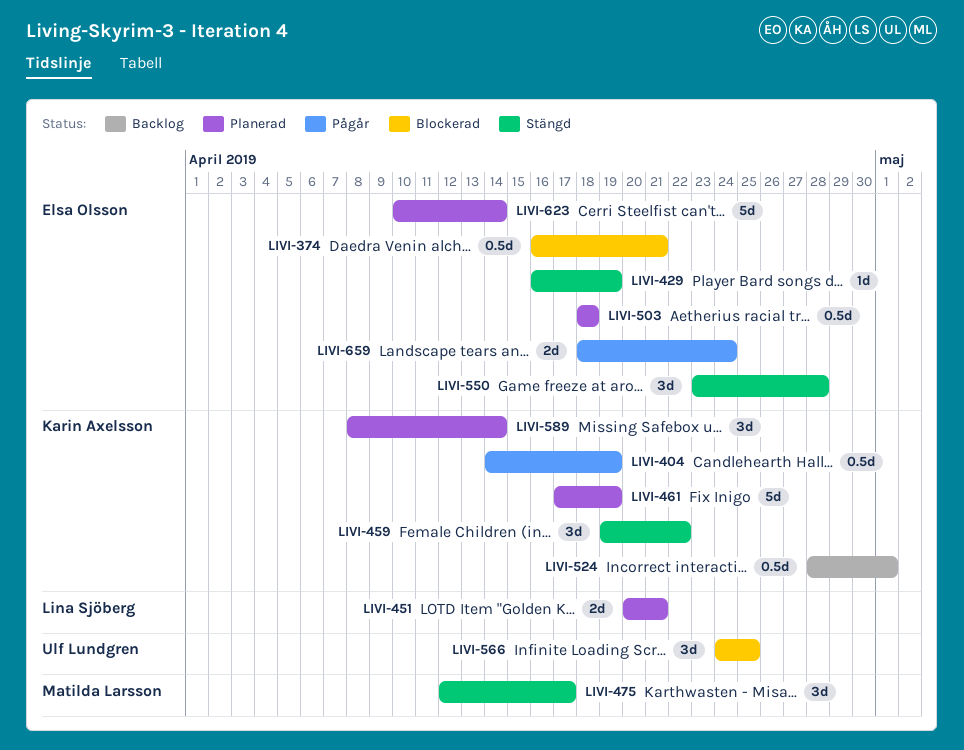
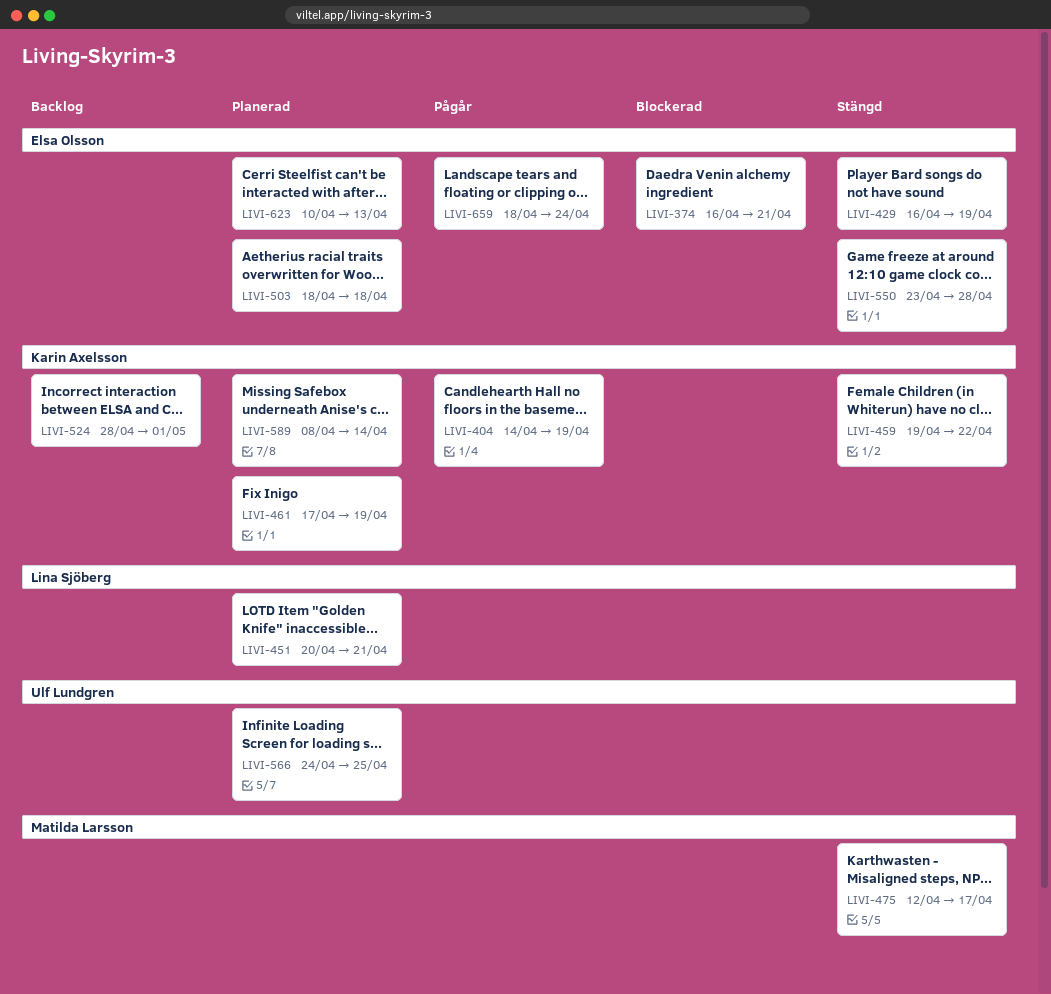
LIVI-566, status: Blockerad -> Planerad
LIVI-623, due: Apr 14 -> Apr 13

